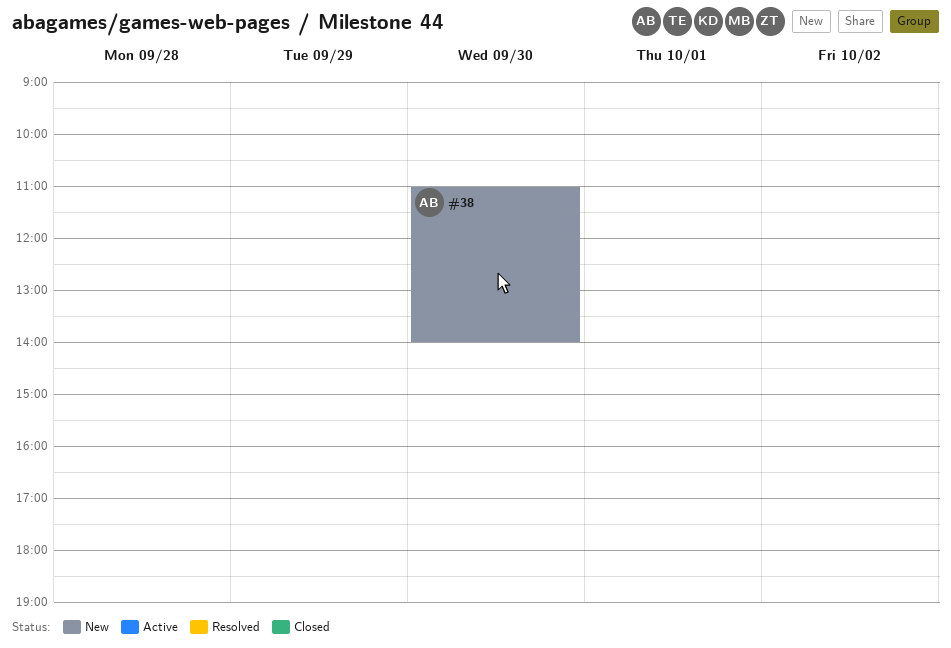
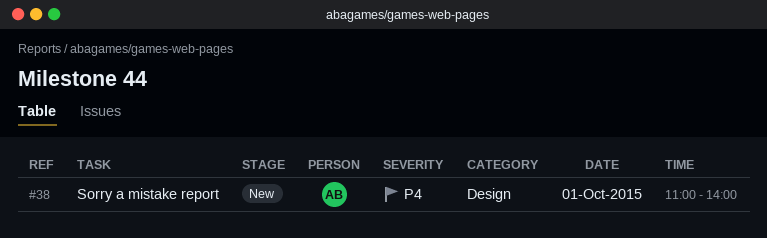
#38, day: Sep 30 -> Oct 1

